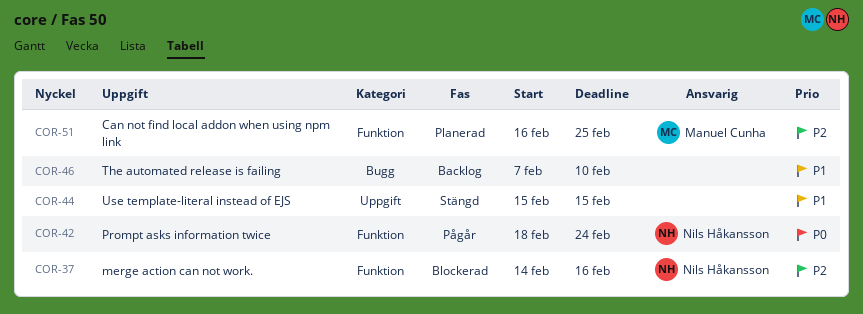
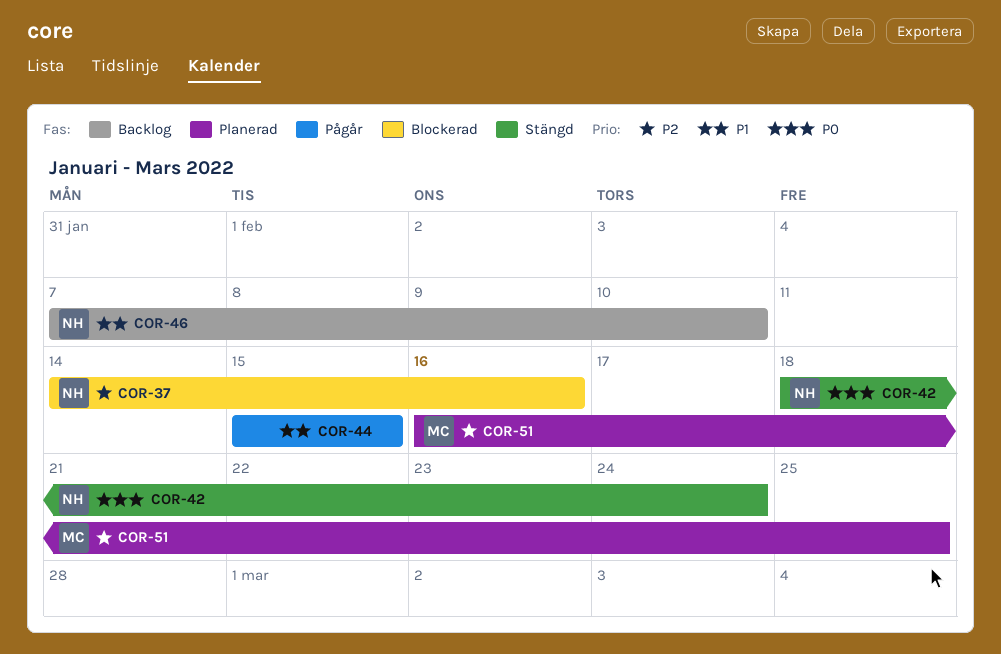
COR-42, status: Pågår -> Stängd
COR-44, status: Stängd -> Pågår
COR-46, owner: none -> Nils Håkansson

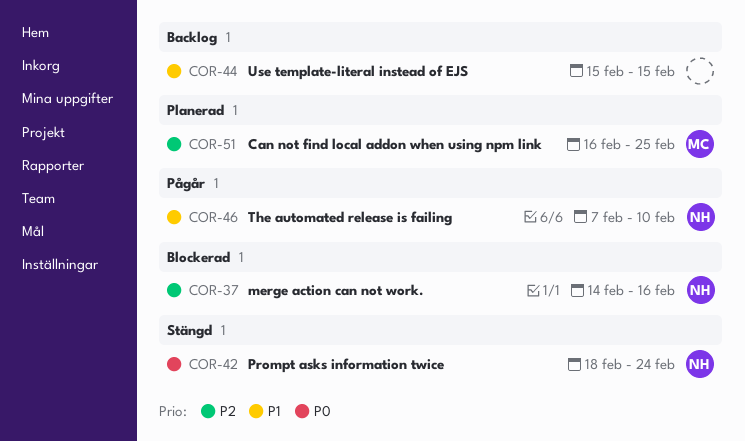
COR-44, status: Pågår -> Backlog
COR-46, status: Backlog -> Pågår

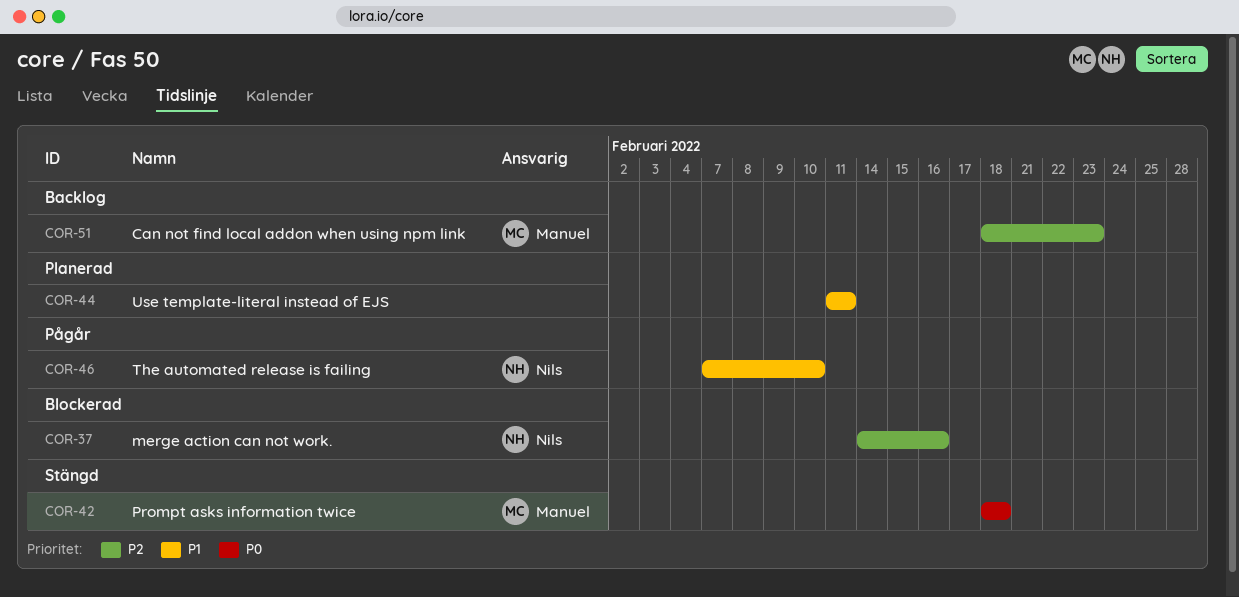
COR-42, owner: Nils -> Manuel
COR-42, due: Feb 24 -> Feb 18
COR-44, status: Backlog -> Planerad
COR-44, start: Feb 15 -> Feb 11
COR-44, due: Feb 15 -> Feb 11
COR-51, status: Planerad -> Backlog
COR-51, start: Feb 16 -> Feb 18
COR-51, due: Feb 25 -> Feb 23

